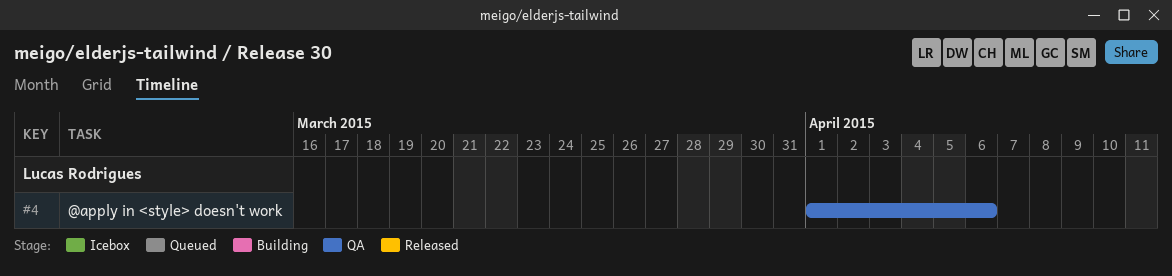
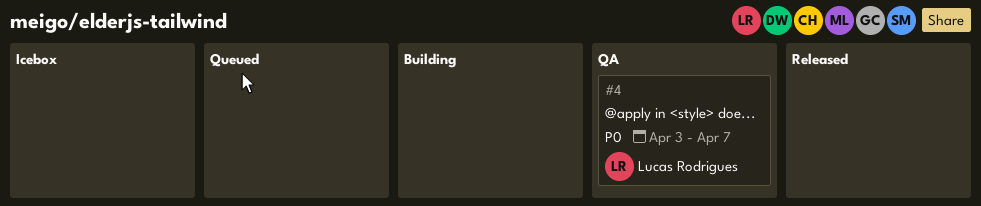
#4, start: Apr 1 -> Apr 3
#4, due: Apr 6 -> Apr 7

